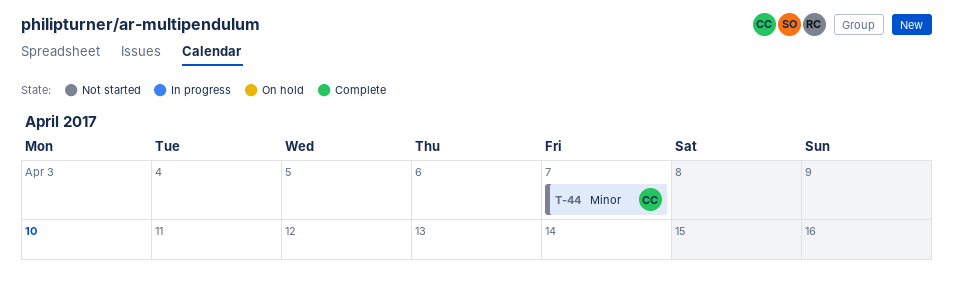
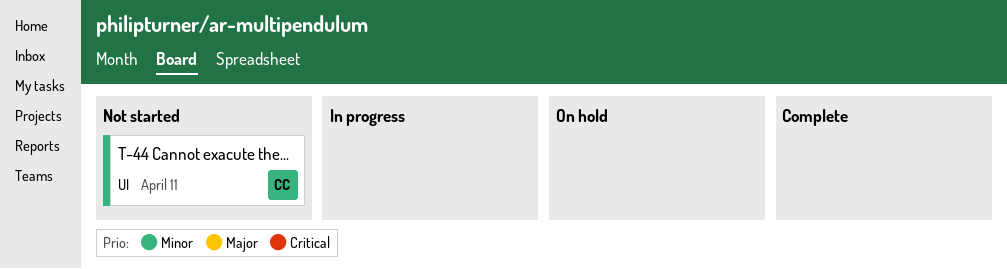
T-44, due: Apr 7 -> Apr 11

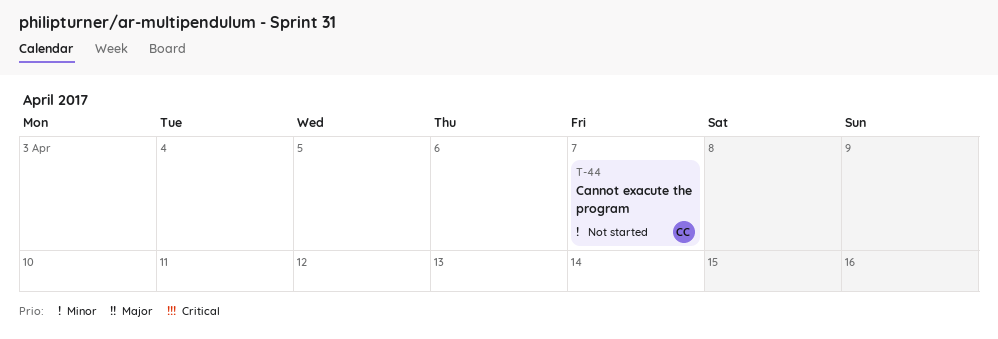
T-44, due: Apr 11 -> Apr 7

